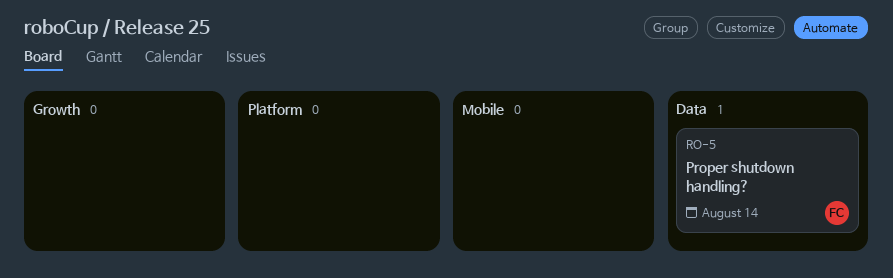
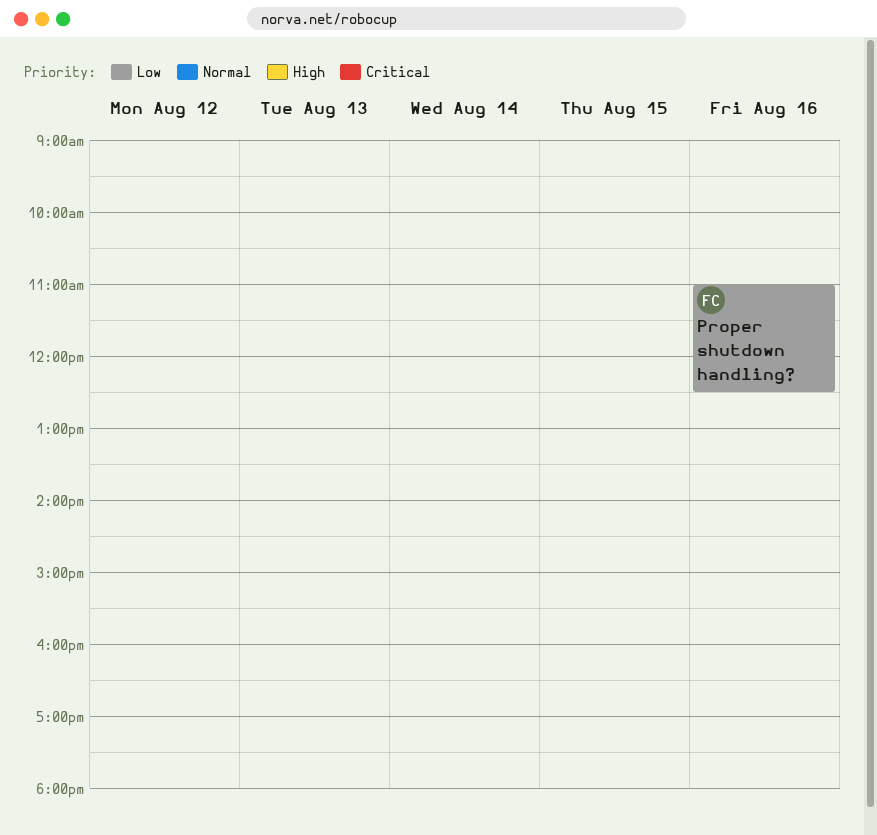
Proper shutdown handling?, day: Aug 14 -> Aug 16

